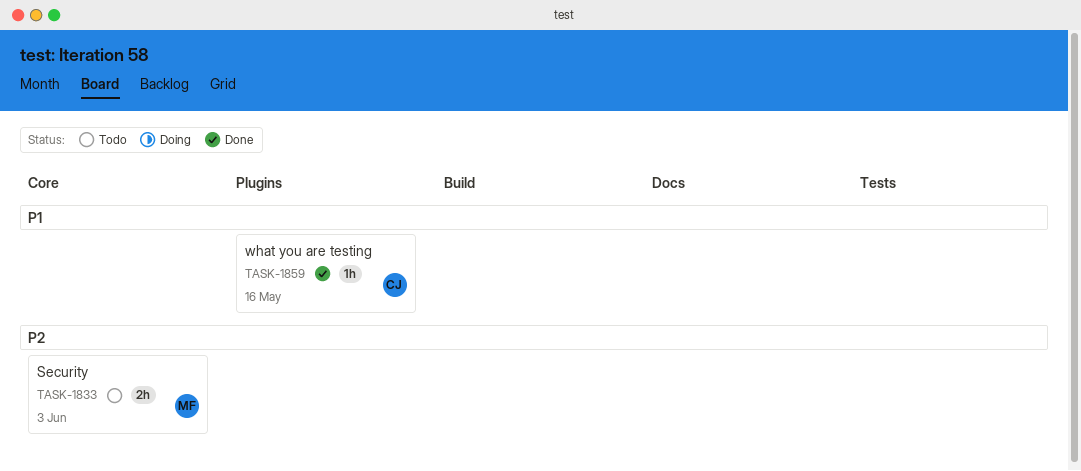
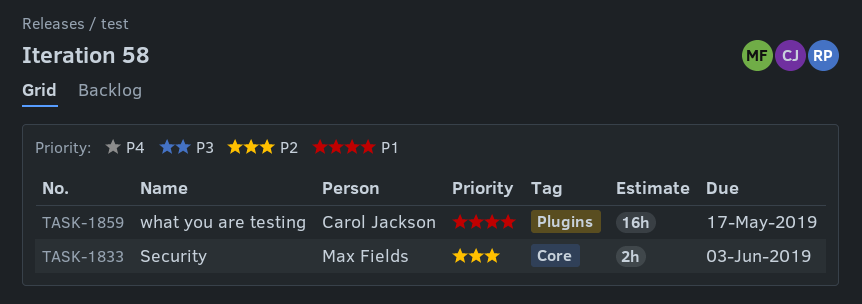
TASK-1859, estimate: 1h -> 16h
TASK-1859, due: May 16 -> May 17

